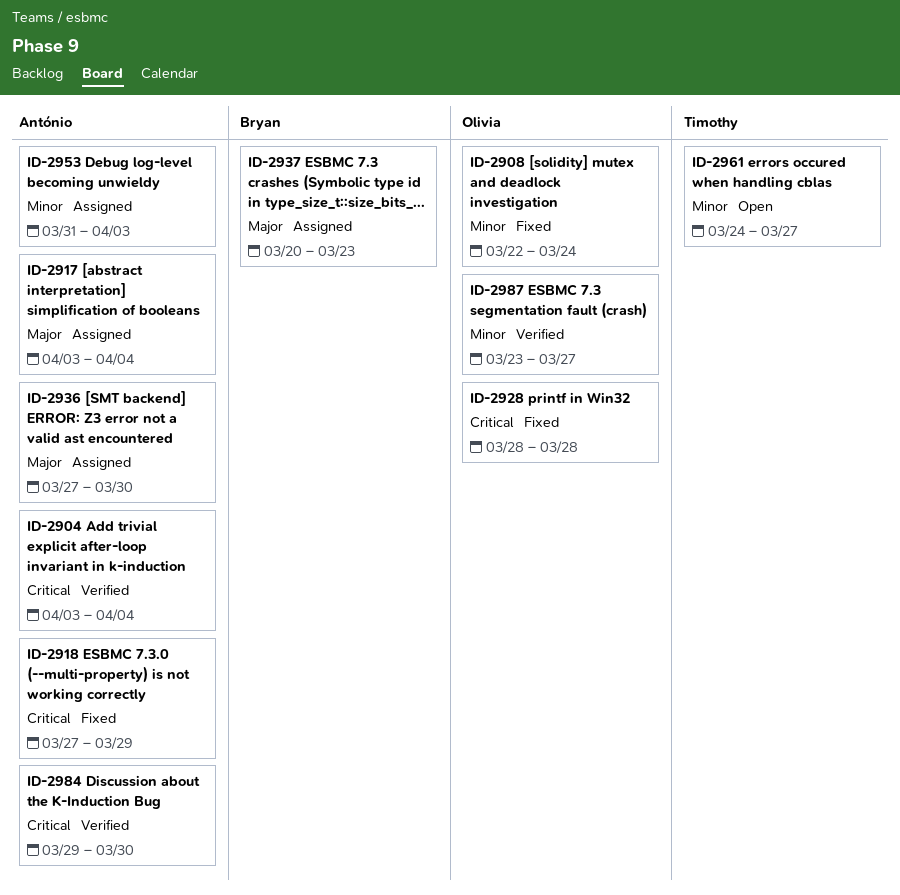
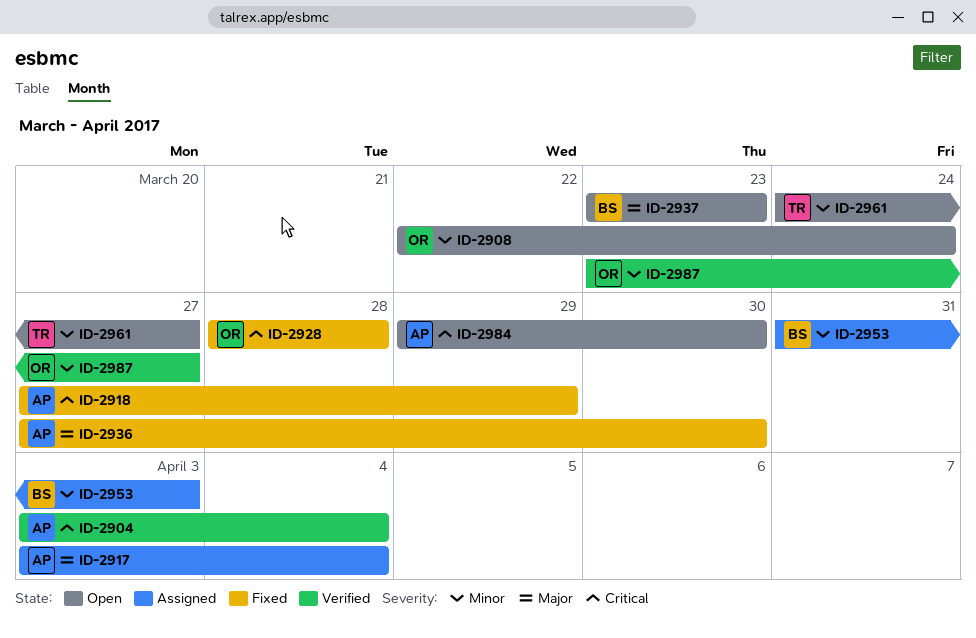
ID-2908, status: Fixed -> Open
ID-2936, status: Assigned -> Fixed
ID-2937, status: Assigned -> Open
ID-2937, start: Mar 20 -> Mar 23
ID-2953, owner: António -> Bryan
ID-2984, status: Verified -> Open

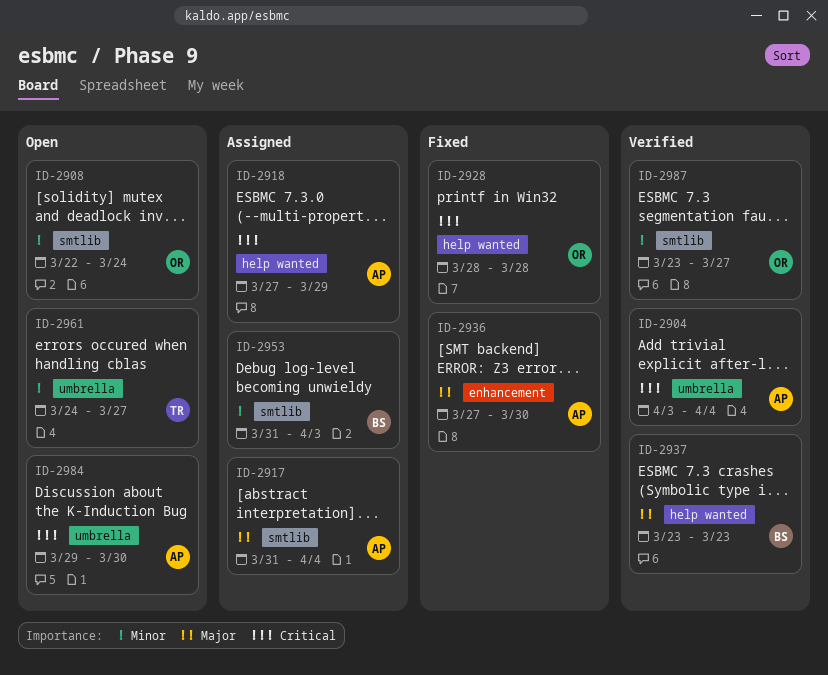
ID-2917, start: Apr 3 -> Mar 31
ID-2918, status: Fixed -> Assigned
ID-2937, status: Open -> Verified

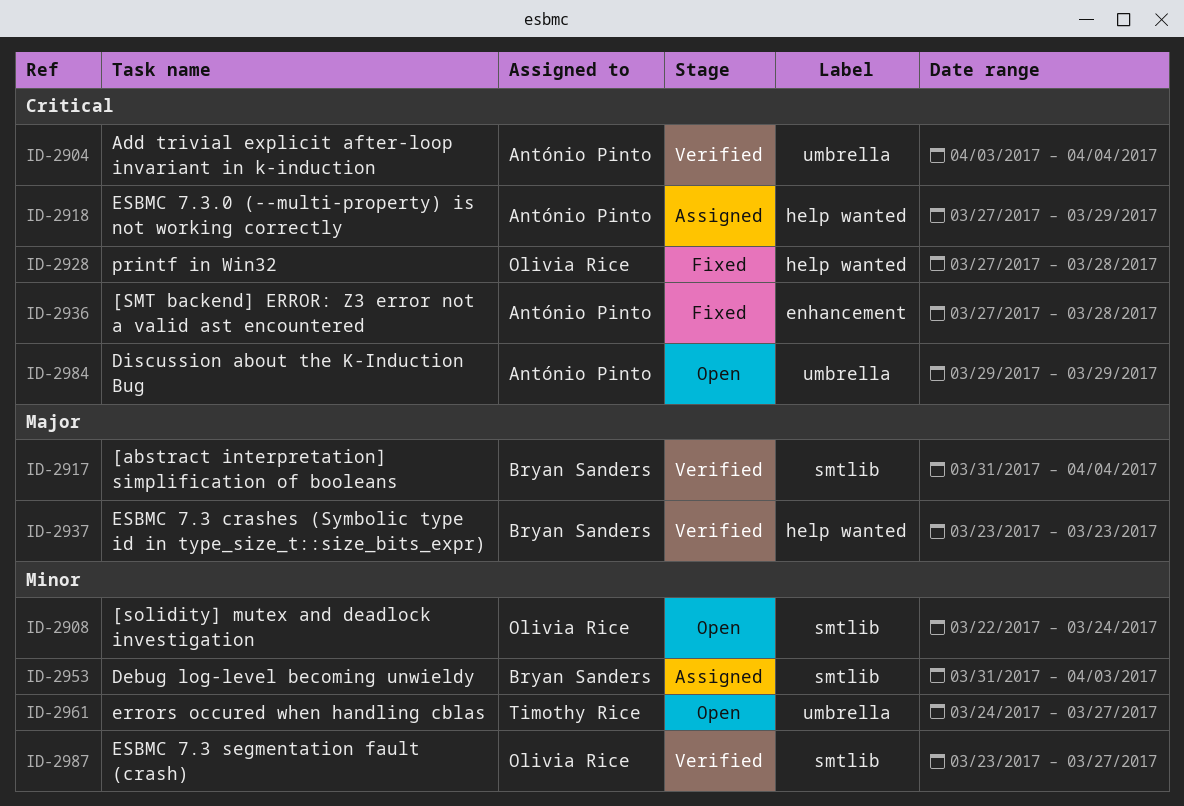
ID-2917, status: Assigned -> Verified
ID-2917, owner: António Pinto -> Bryan Sanders
ID-2928, start: Mar 28 -> Mar 27
ID-2936, priority: Major -> Critical
ID-2936, due: Mar 30 -> Mar 28
ID-2984, due: Mar 30 -> Mar 29

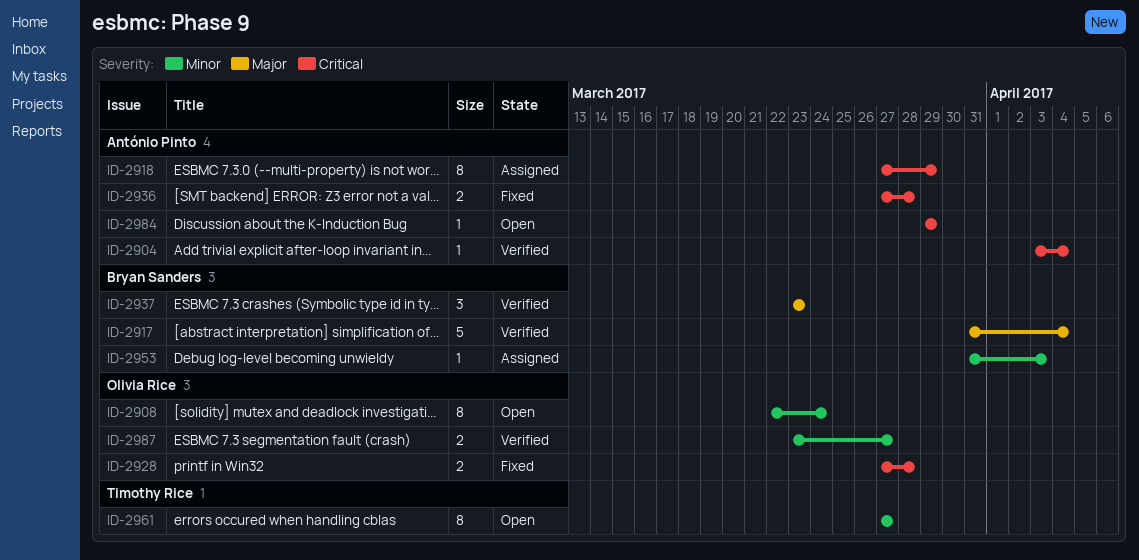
ID-2961, start: Mar 24 -> Mar 27

